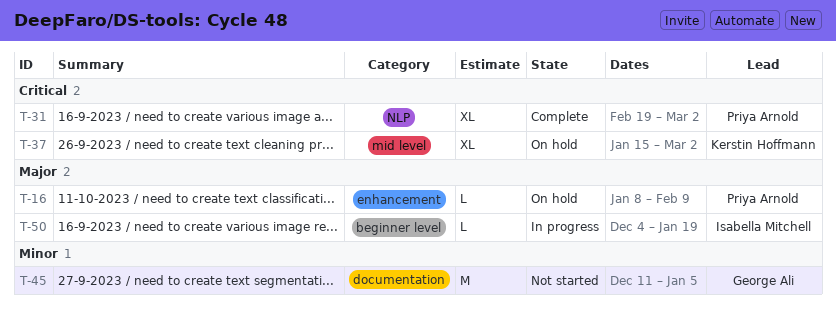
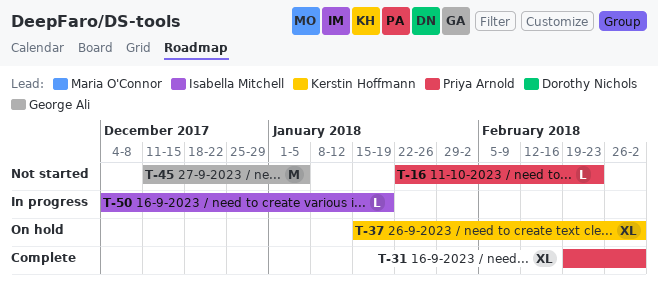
T-16, status: On hold -> Not started
T-16, start: Jan 8 -> Jan 22
T-16, due: Feb 9 -> Feb 23

